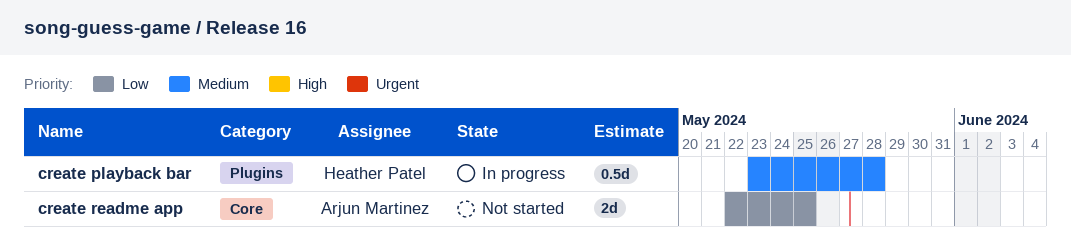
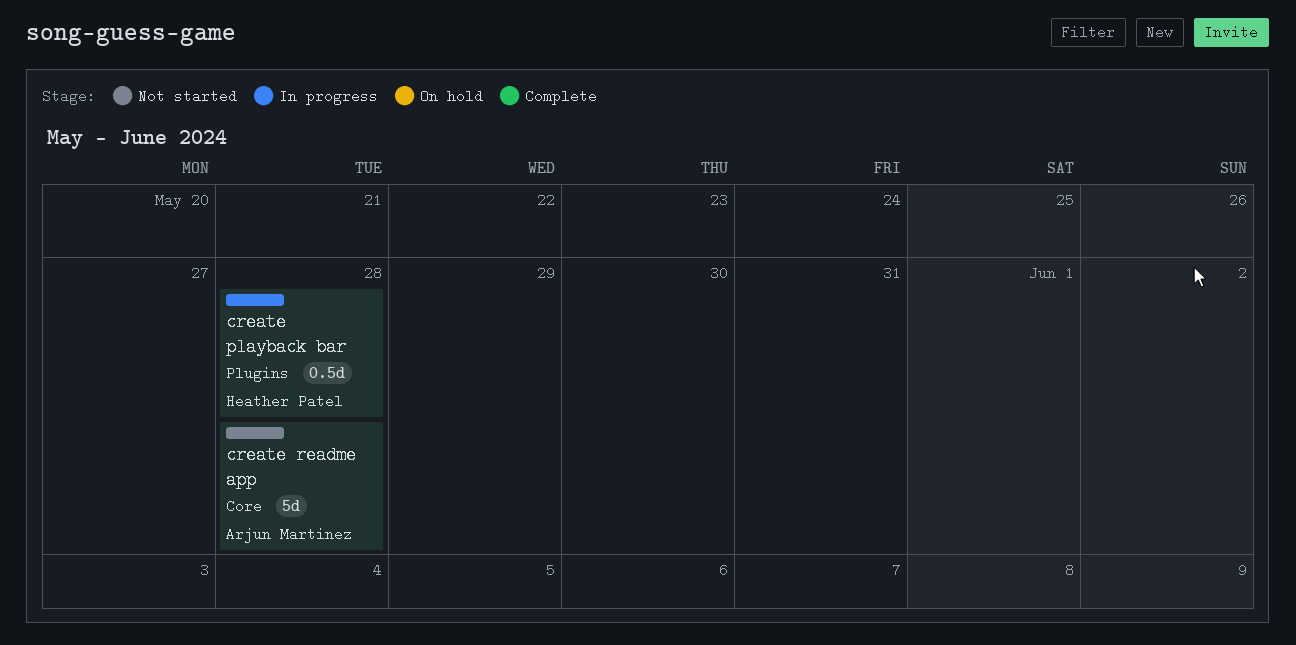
create readme app, estimate: 2d -> 5d
create readme app, due: May 25 -> May 28

